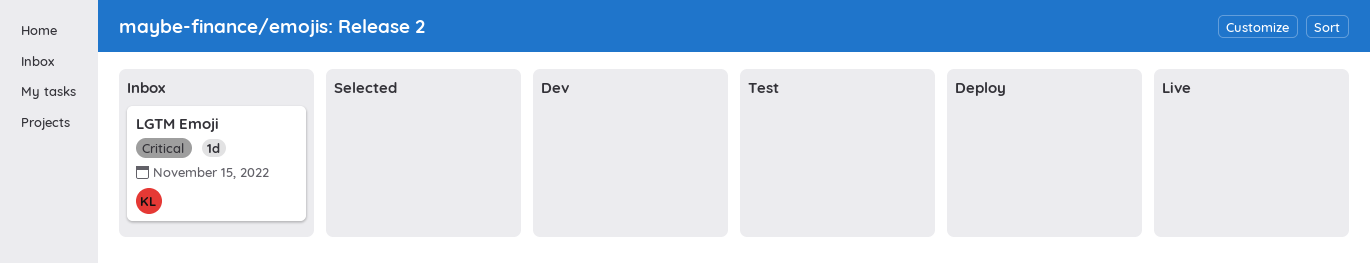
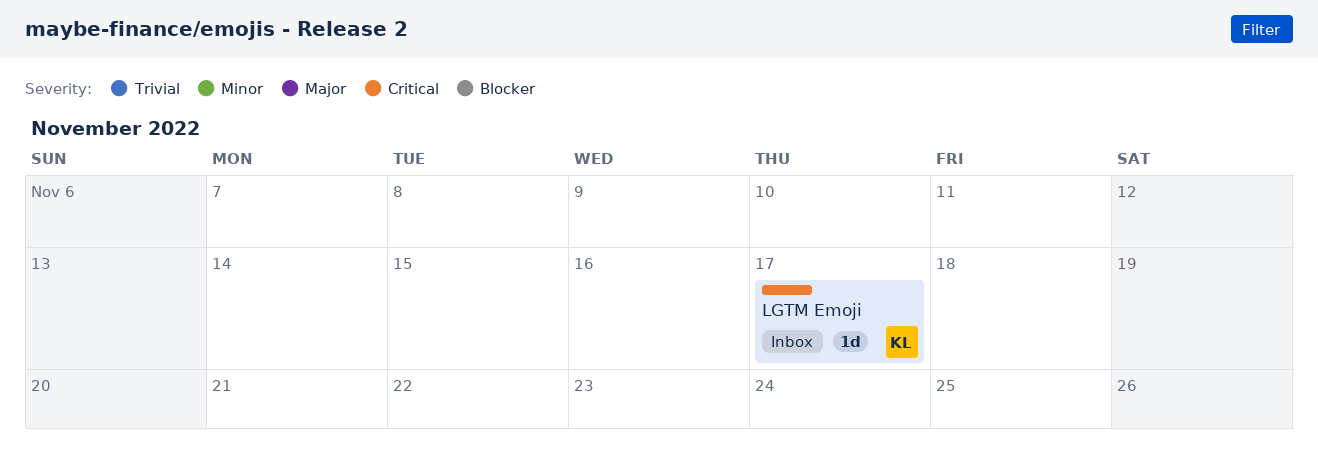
LGTM Emoji, due: Nov 15 -> Nov 17

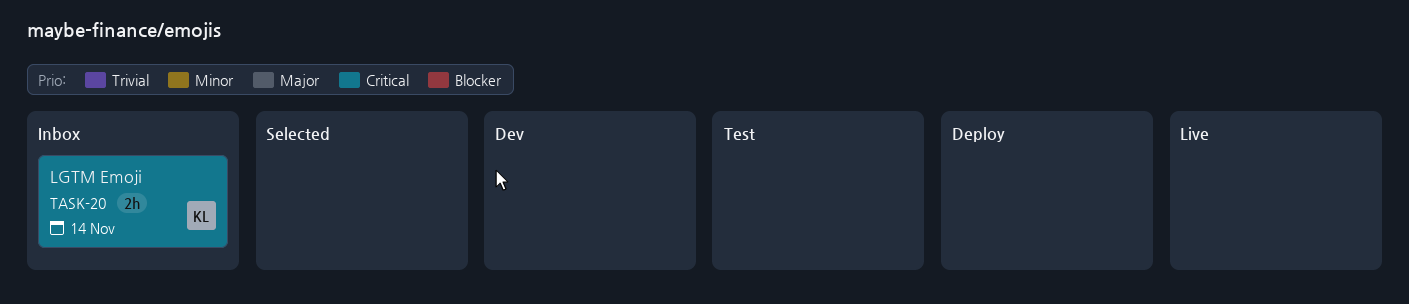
LGTM Emoji, estimate: 1d -> 2h
LGTM Emoji, due: Nov 17 -> Nov 14

